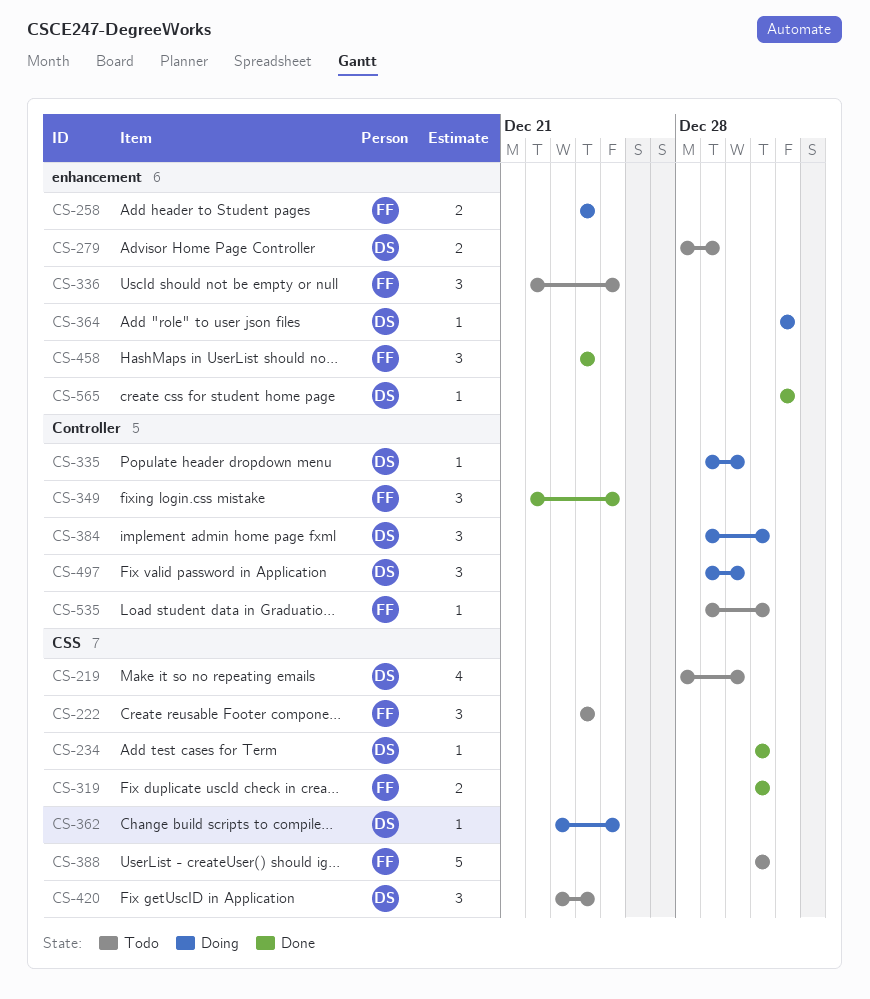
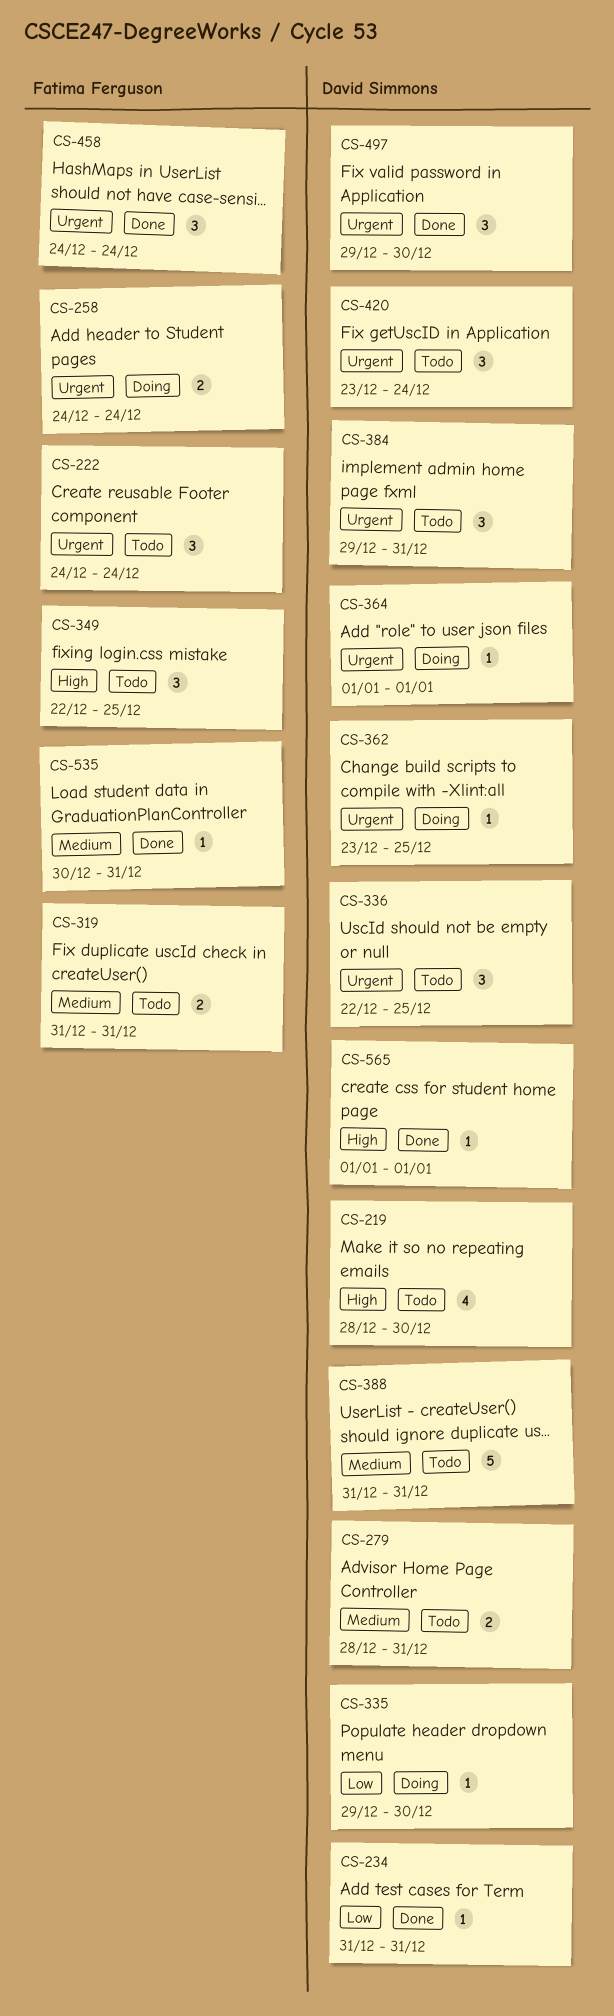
CS-279, due: Dec 29 -> Dec 31
CS-319, status: Done -> Todo
CS-336, owner: Fatima Ferguson -> David Simmons
CS-349, status: Done -> Todo
CS-384, status: Doing -> Todo
CS-388, owner: Fatima Ferguson -> David Simmons
CS-497, status: Doing -> Done
CS-535, status: Todo -> Done
CS-535, start: Dec 29 -> Dec 30

